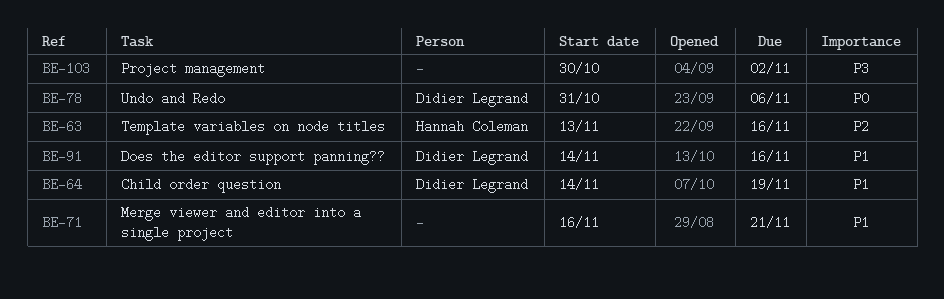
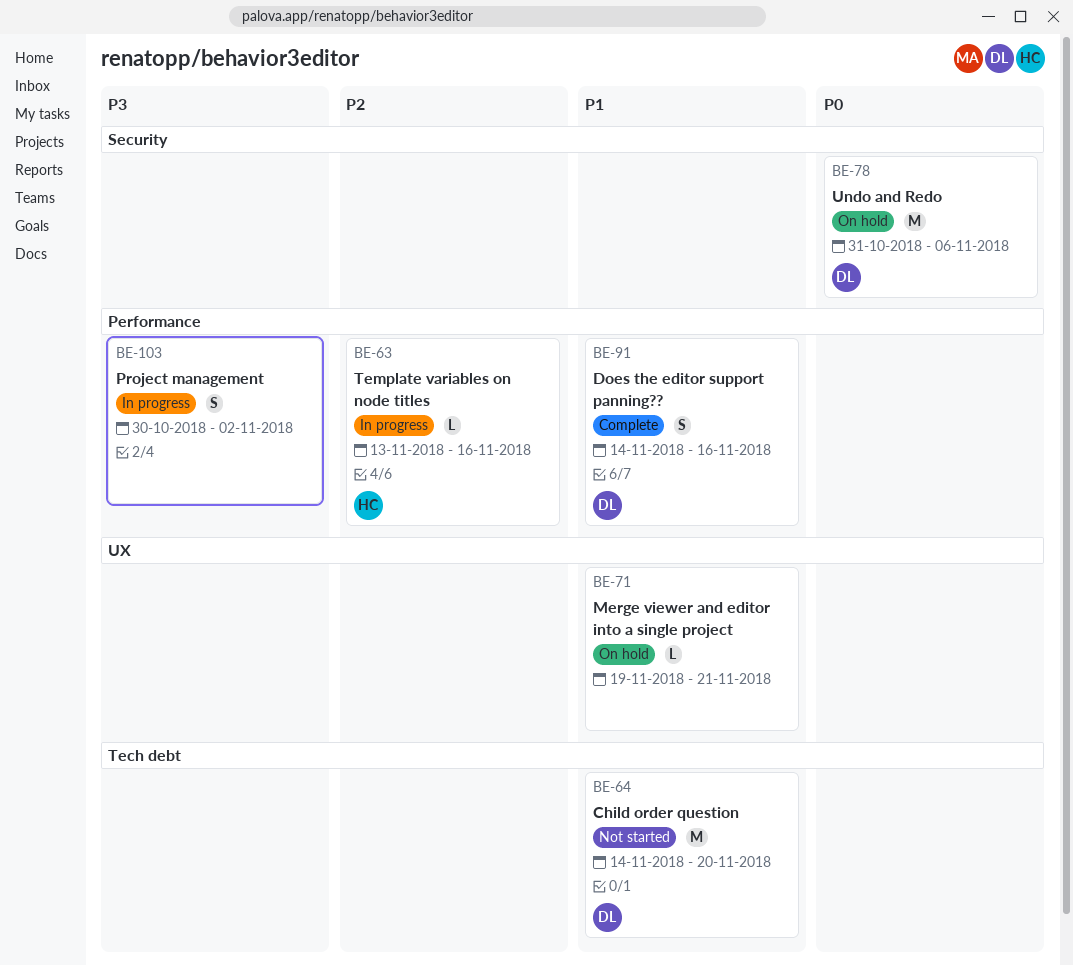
BE-64, due: Nov 19 -> Nov 20
BE-71, start: Nov 16 -> Nov 19

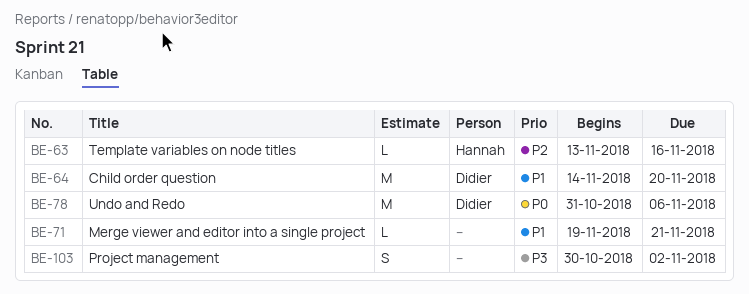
BE-91: present -> none

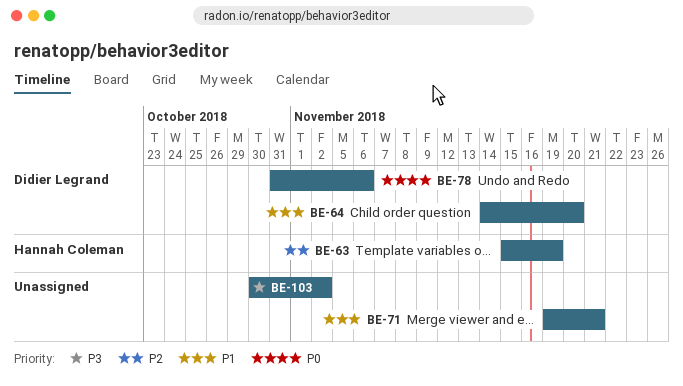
BE-63, start: Nov 13 -> Nov 15
BE-63, due: Nov 16 -> Nov 19

